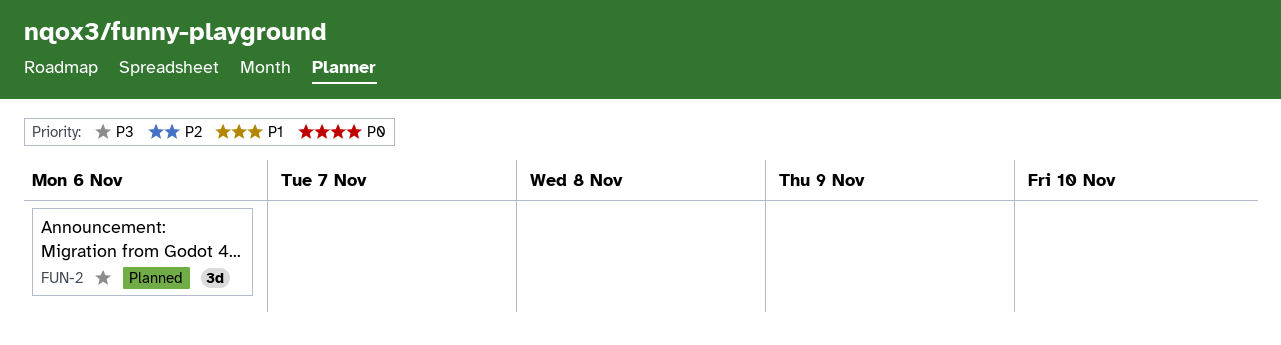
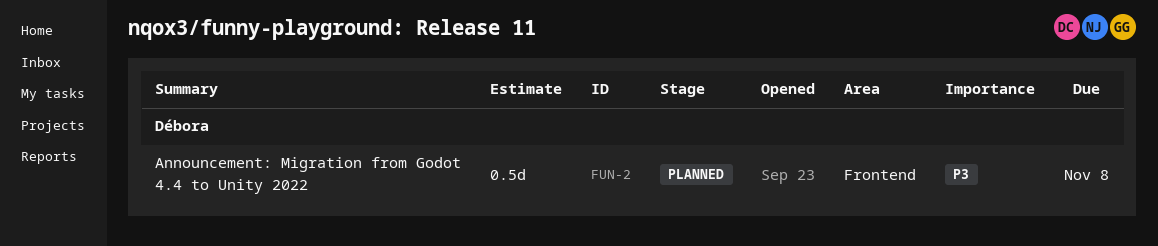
FUN-2, estimate: 3d -> 0.5d
FUN-2, due: Nov 6 -> Nov 8

